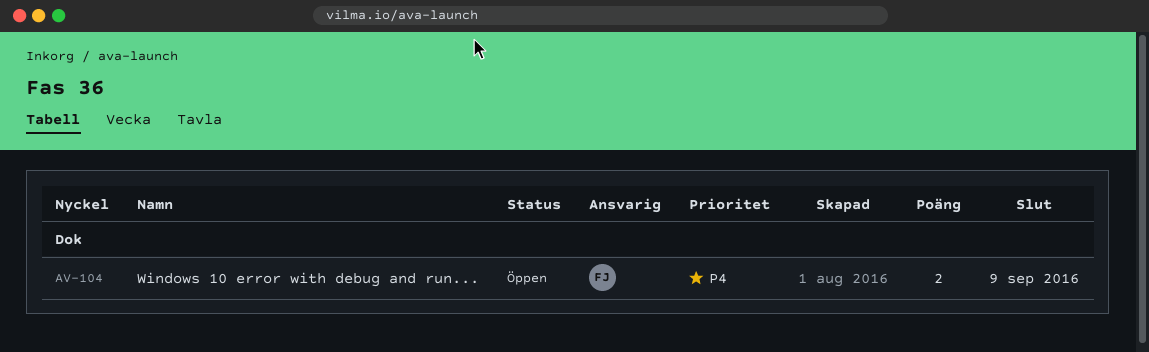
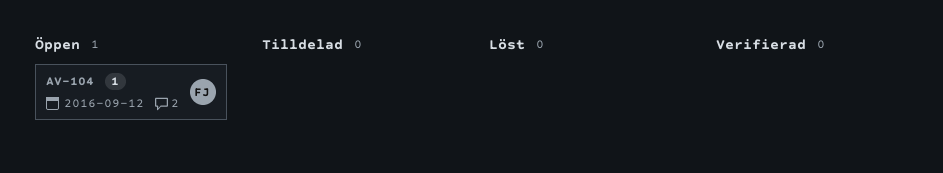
AV-104, estimate: 2 -> 1
AV-104, due: Sep 9 -> Sep 12

